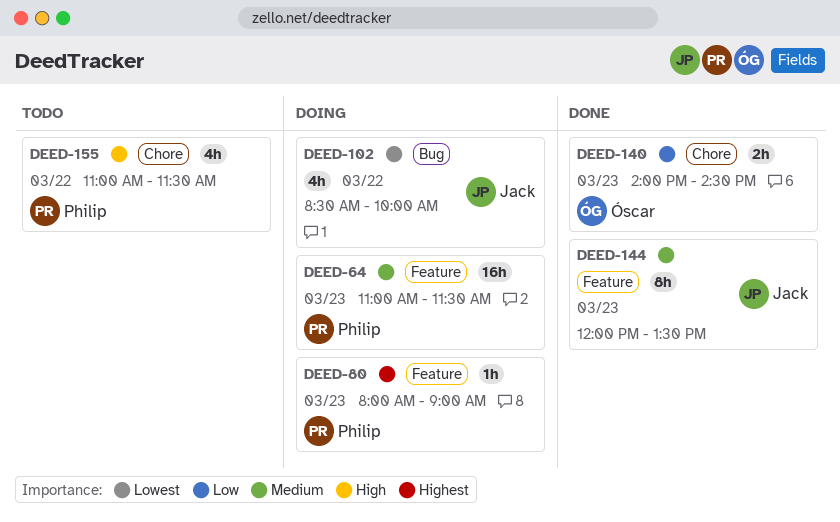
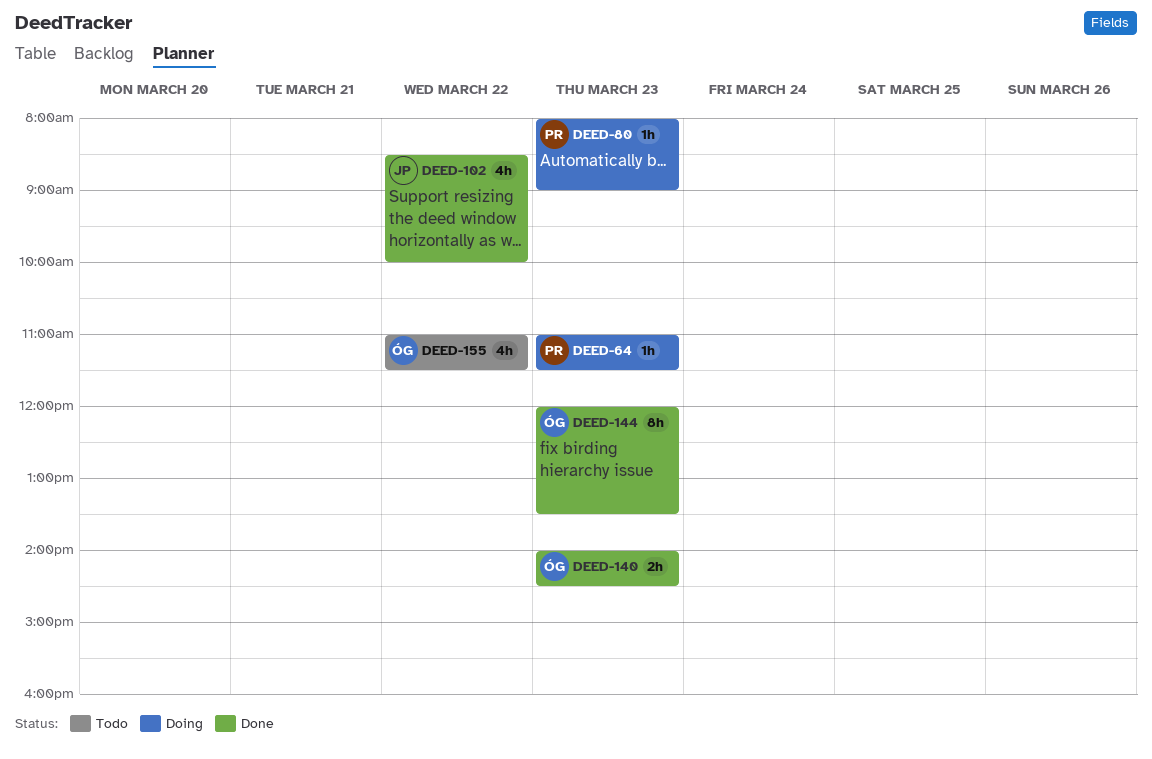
DEED-64, estimate: 16h -> 1h
DEED-102, status: Doing -> Done
DEED-144, owner: Jack -> Óscar
DEED-155, owner: Philip -> Óscar

